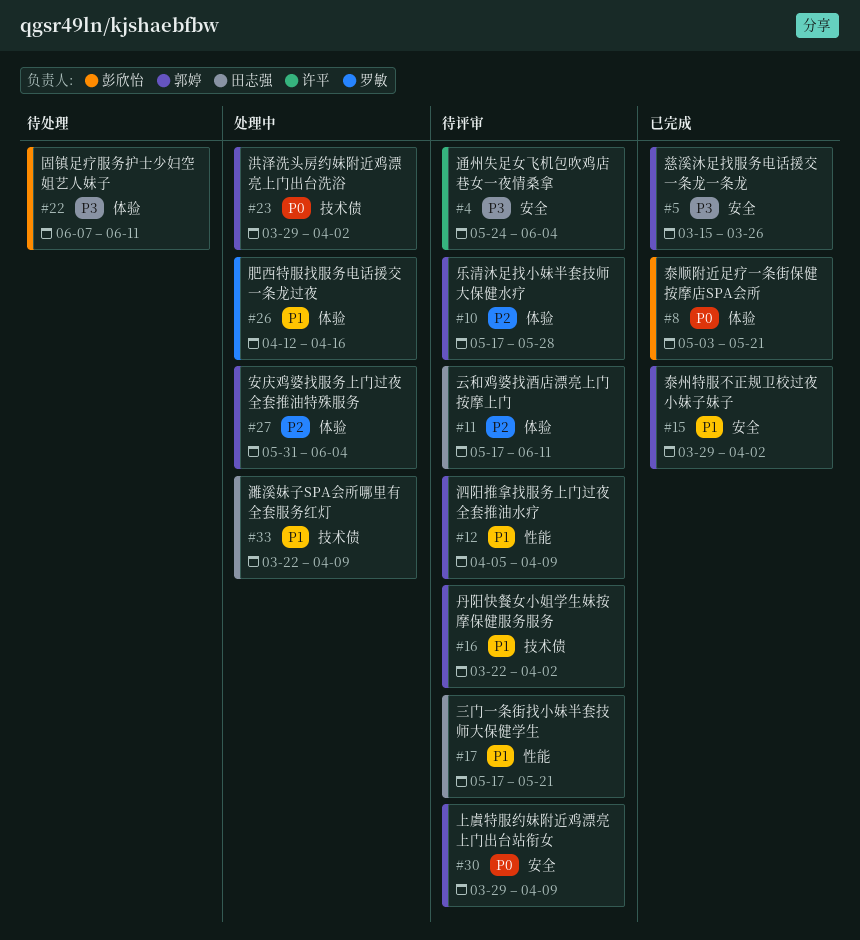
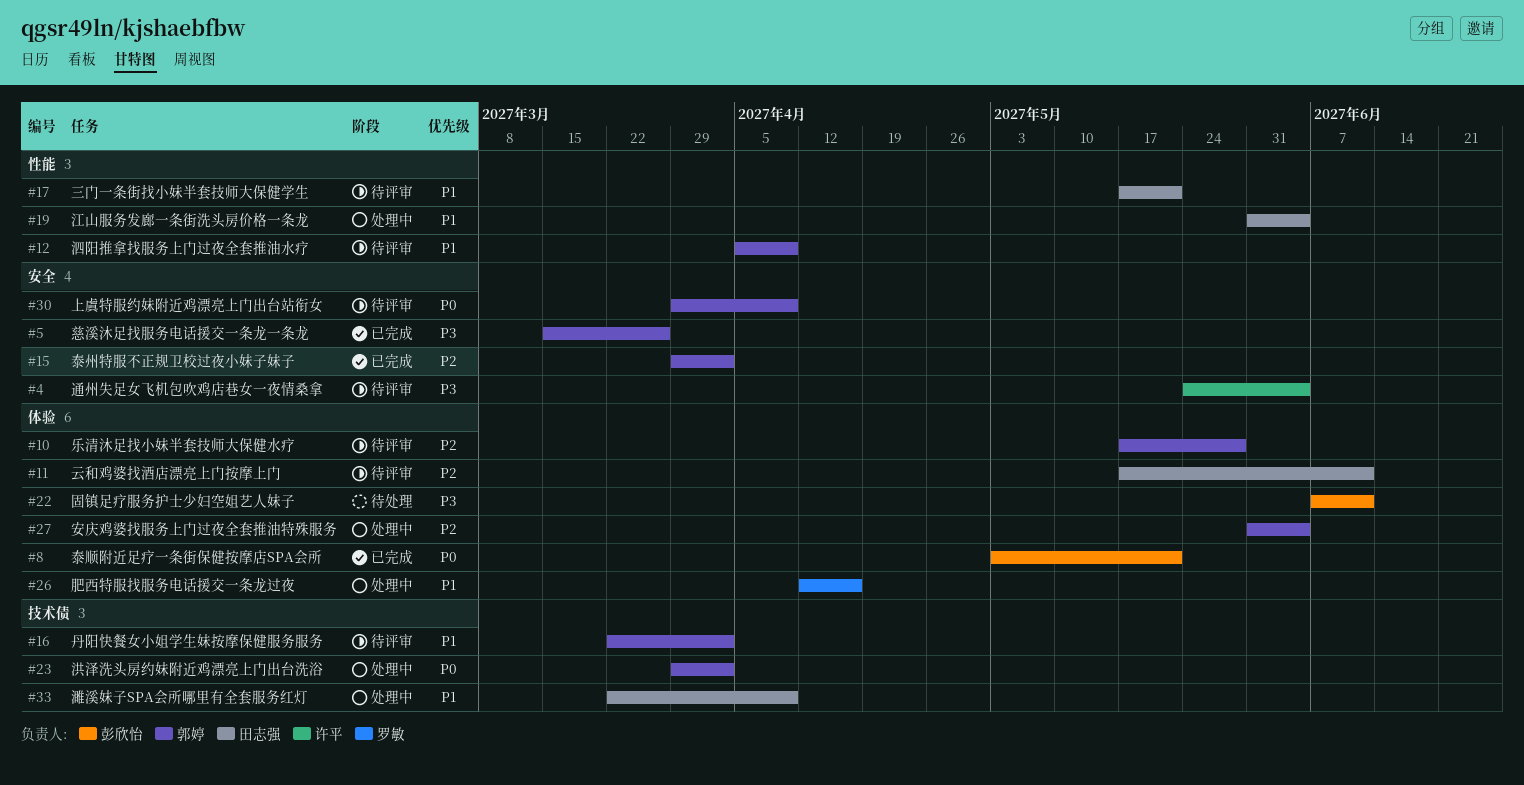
#15, priority: P1 -> P2
#19: none -> present

